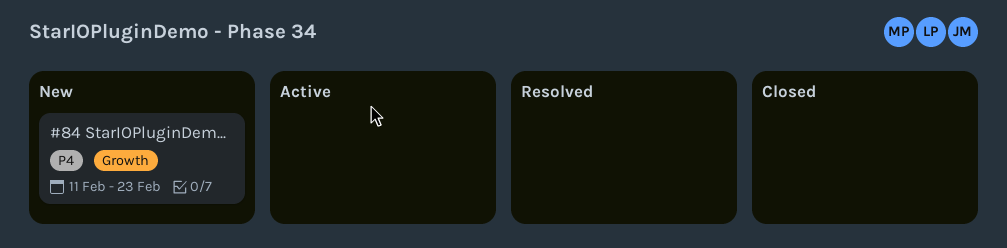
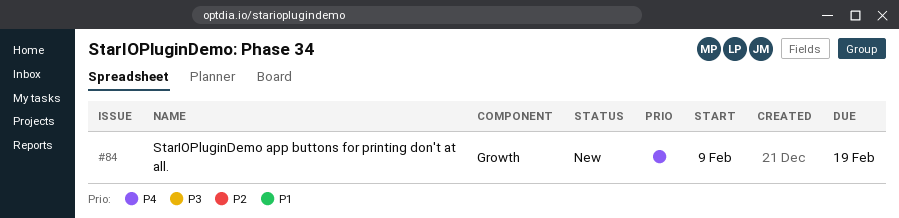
#84, start: Feb 11 -> Feb 9
#84, due: Feb 23 -> Feb 19

